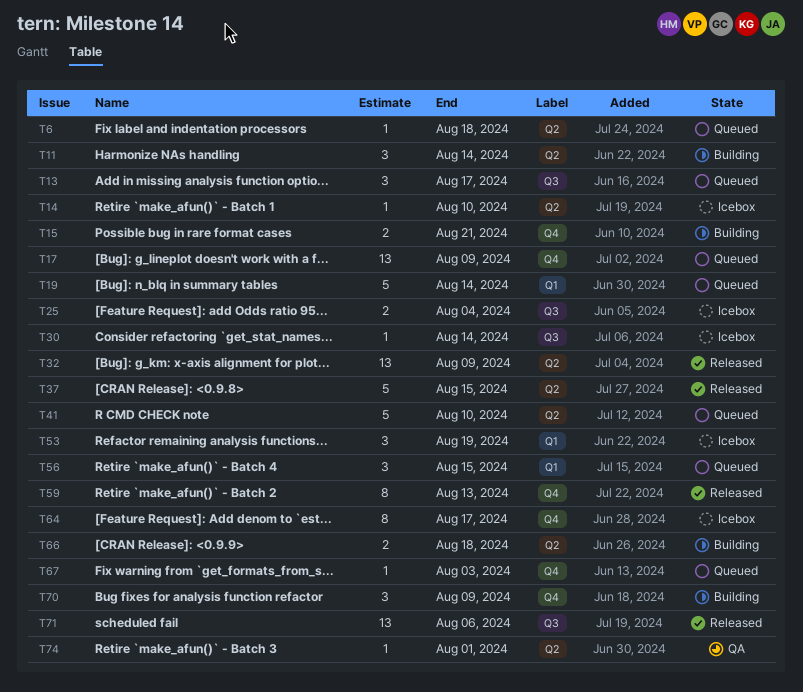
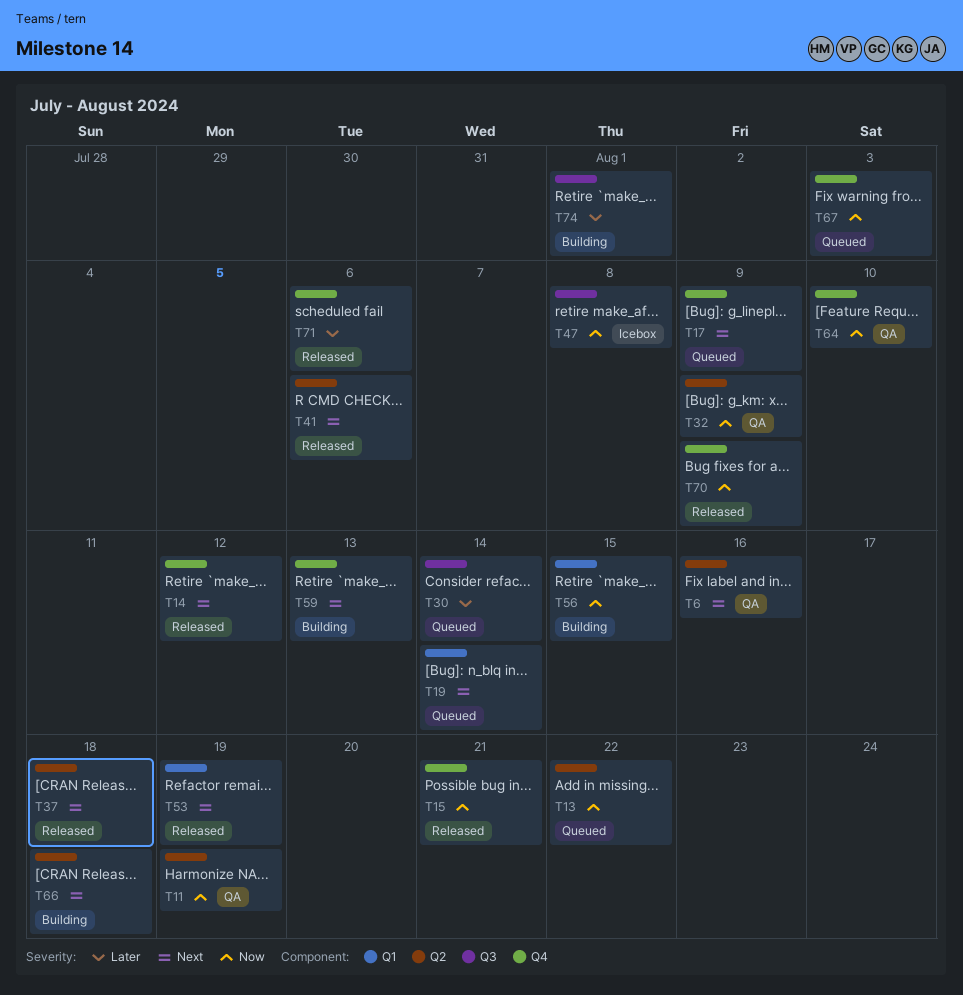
T6, status: Queued -> QA
T6, due: Aug 18 -> Aug 16
T11, status: Building -> QA
T11, due: Aug 14 -> Aug 19
T13, label: Q3 -> Q2
T13, due: Aug 17 -> Aug 22
T14, status: Icebox -> Released
T14, label: Q2 -> Q4
T14, due: Aug 10 -> Aug 12
T15, status: Building -> Released
T25: present -> none
T30, status: Icebox -> Queued
T32, status: Released -> QA
T37, due: Aug 15 -> Aug 18
T41, status: Queued -> Released
T41, due: Aug 10 -> Aug 6
T47: none -> present
T53, status: Icebox -> Released
T56, status: Queued -> Building
T59, status: Released -> Building
T64, status: Icebox -> QA
T64, due: Aug 17 -> Aug 10
T70, status: Building -> Released
T71, label: Q3 -> Q4
T74, status: QA -> Building
T74, label: Q2 -> Q3

